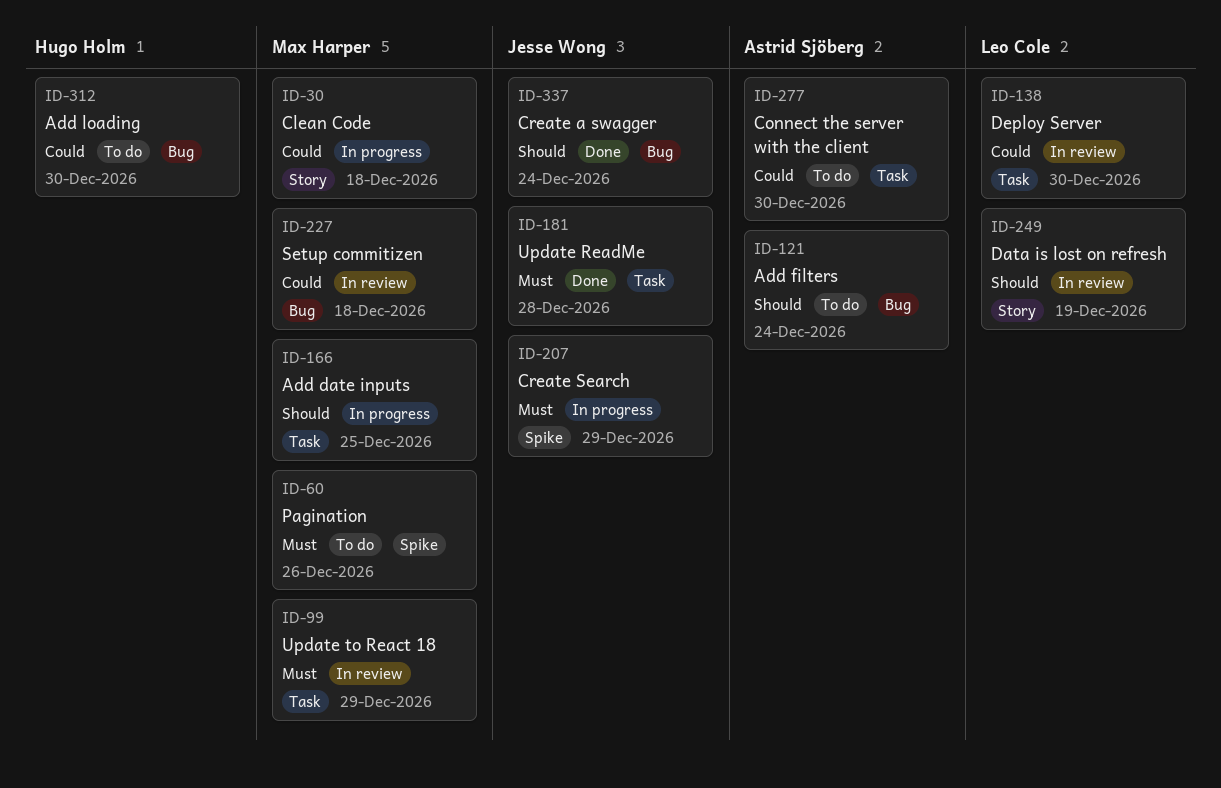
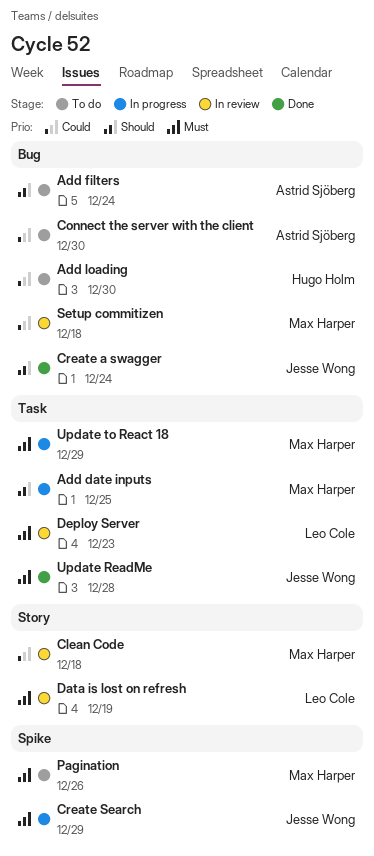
Clean Code, status: In progress -> In review
Connect the server with the client, label: Task -> Bug
Data is lost on refresh, priority: Should -> Must
Deploy Server, priority: Could -> Must
Deploy Server, due: Dec 30 -> Dec 23
Update to React 18, status: In review -> In progress

